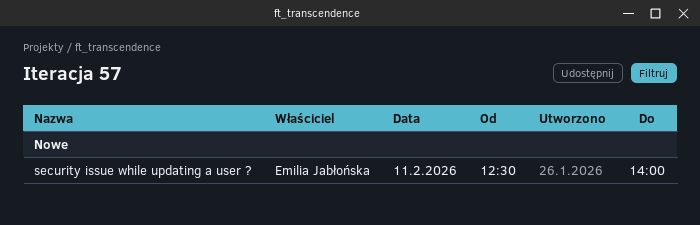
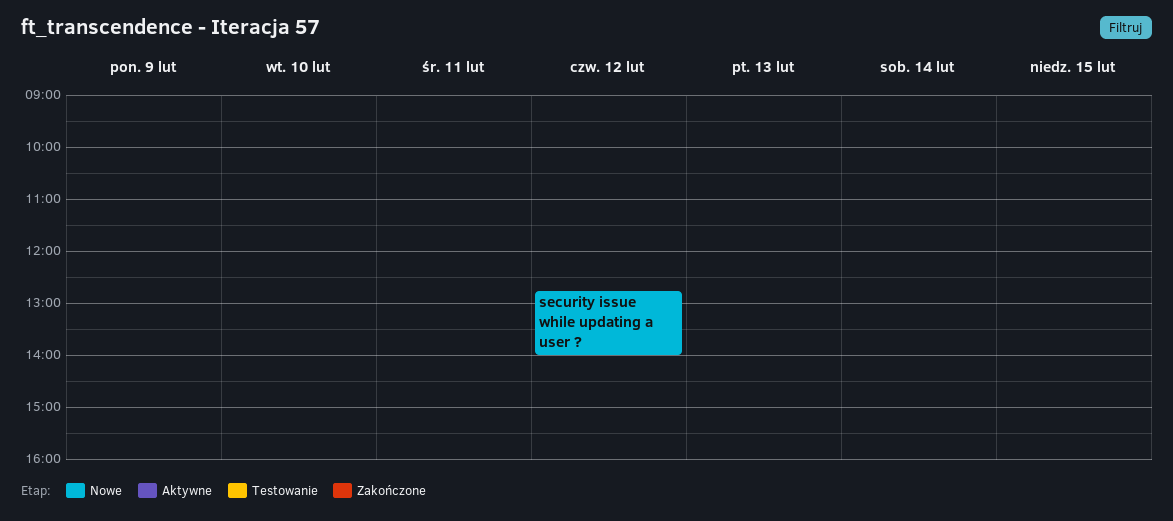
security issue while updating a user ?, day: Feb 11 -> Feb 12
security issue while updating a user ?, begins: 12:30 -> 12:45

